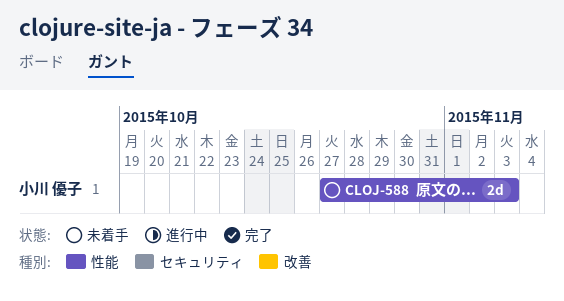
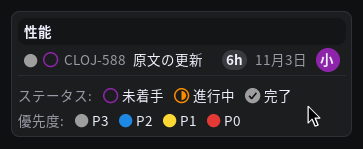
CLOJ-588, estimate: 2d -> 6h

